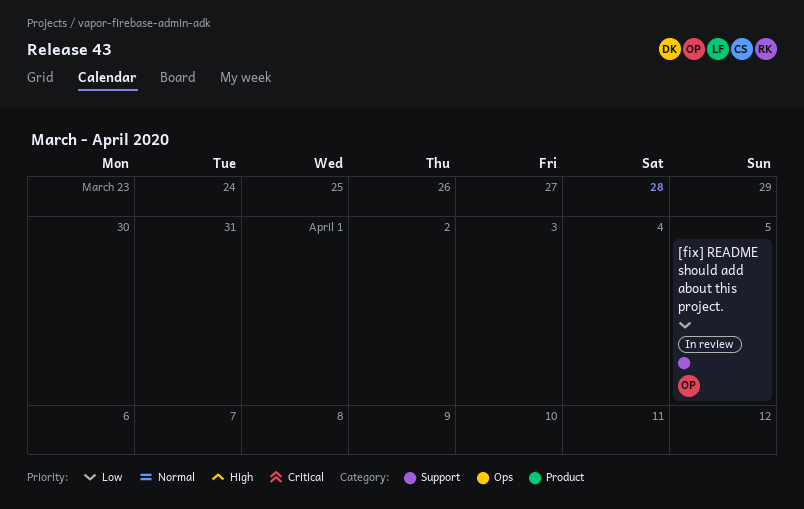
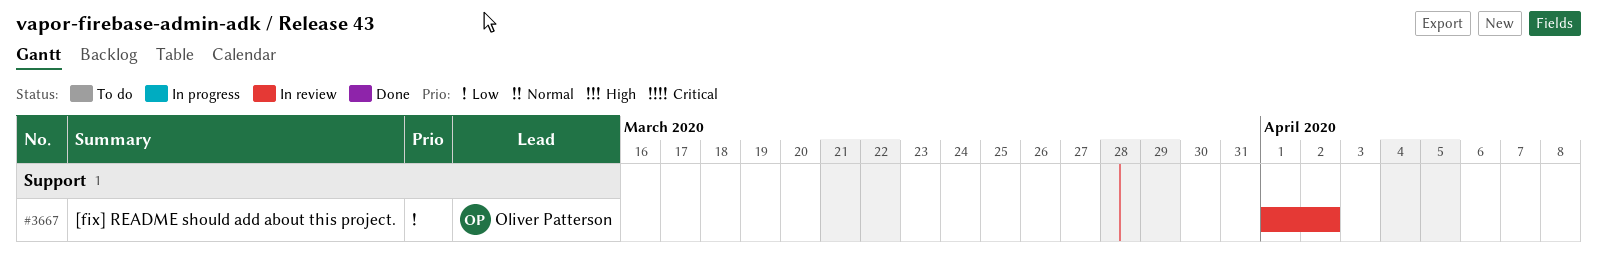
[fix] README should add about this project., due: Apr 5 -> Apr 2

